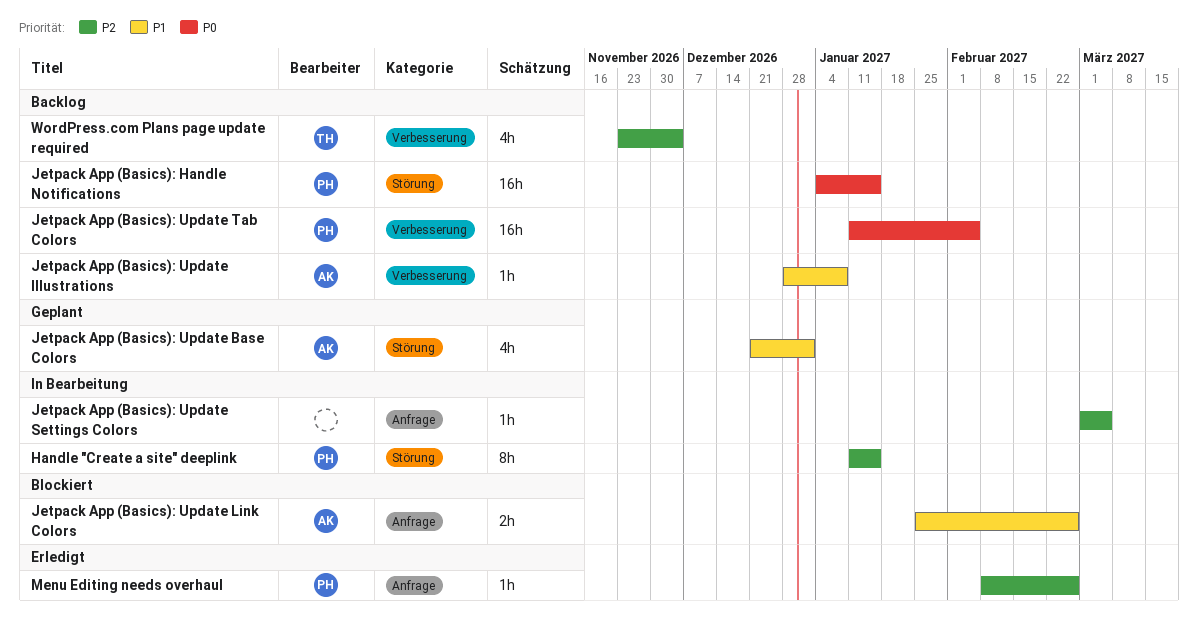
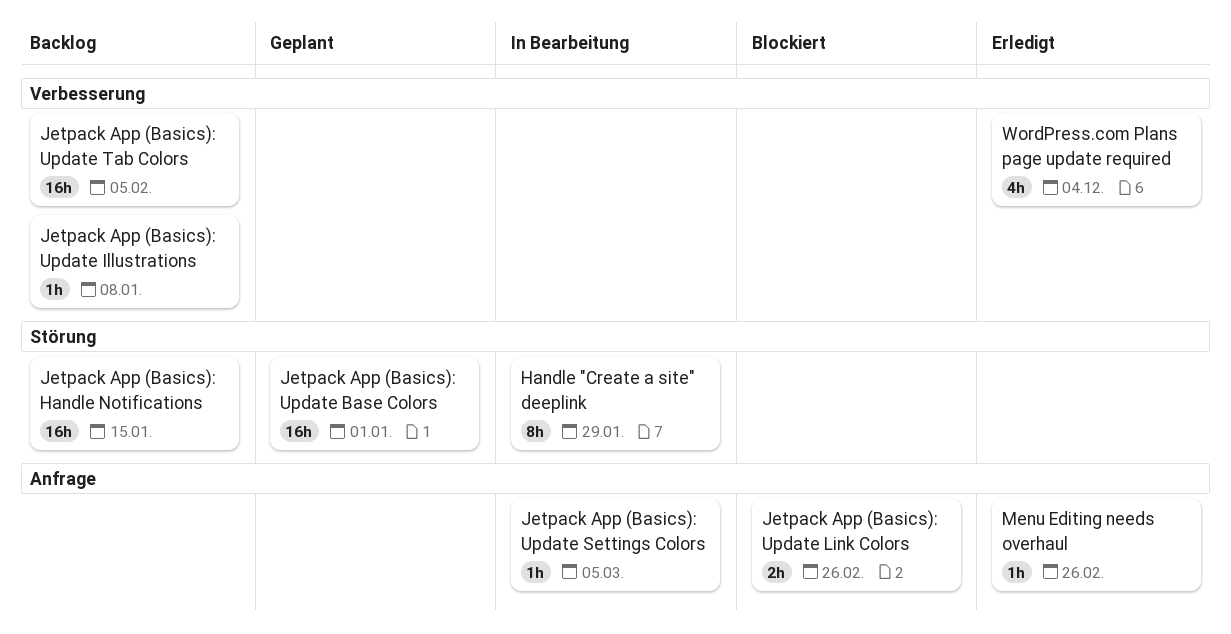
Handle "Create a site" deeplink, due: Jan 15 -> Jan 29
Jetpack App (Basics): Update Base Colors, estimate: 4h -> 16h
WordPress.com Plans page update required, status: Backlog -> Erledigt

